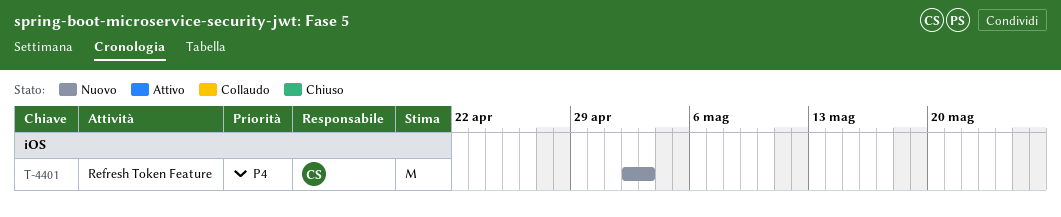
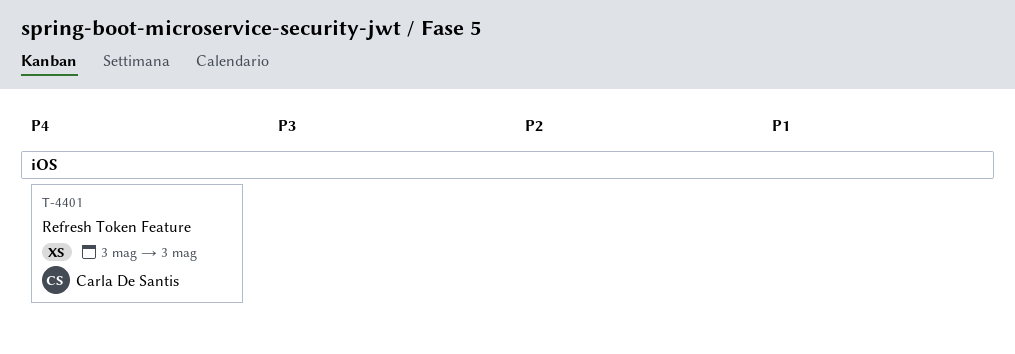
T-4401, estimate: M -> XS
T-4401, start: May 2 -> May 3

